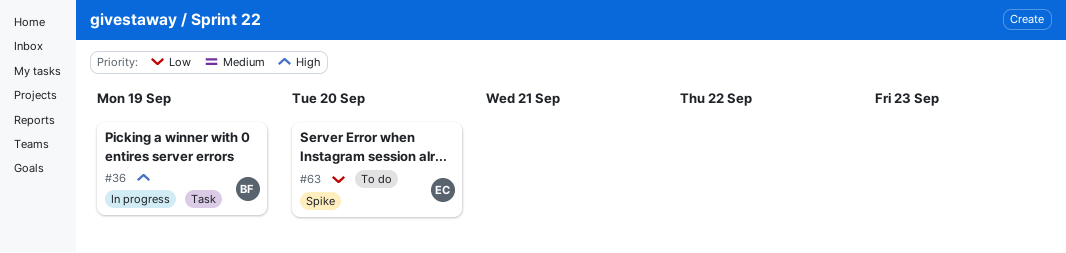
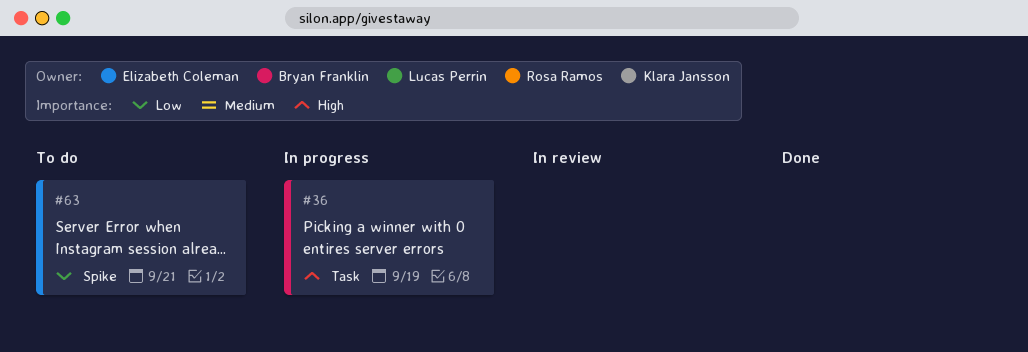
#63, due: Sep 20 -> Sep 21

